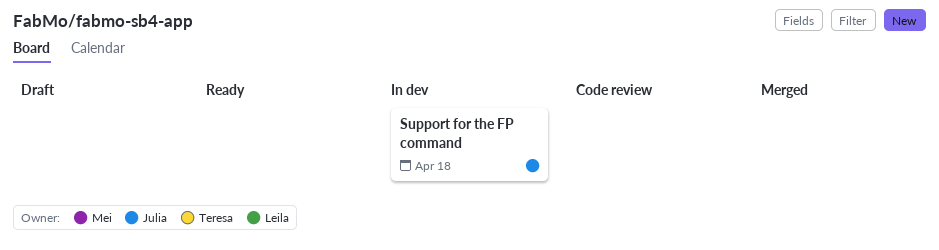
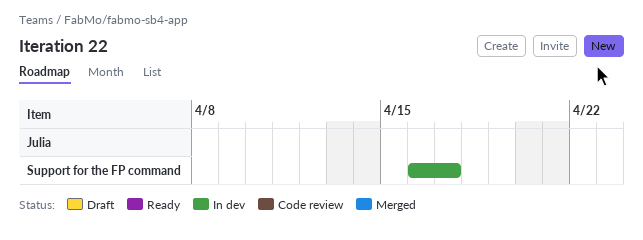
Support for the FP command, due: Apr 18 -> Apr 17

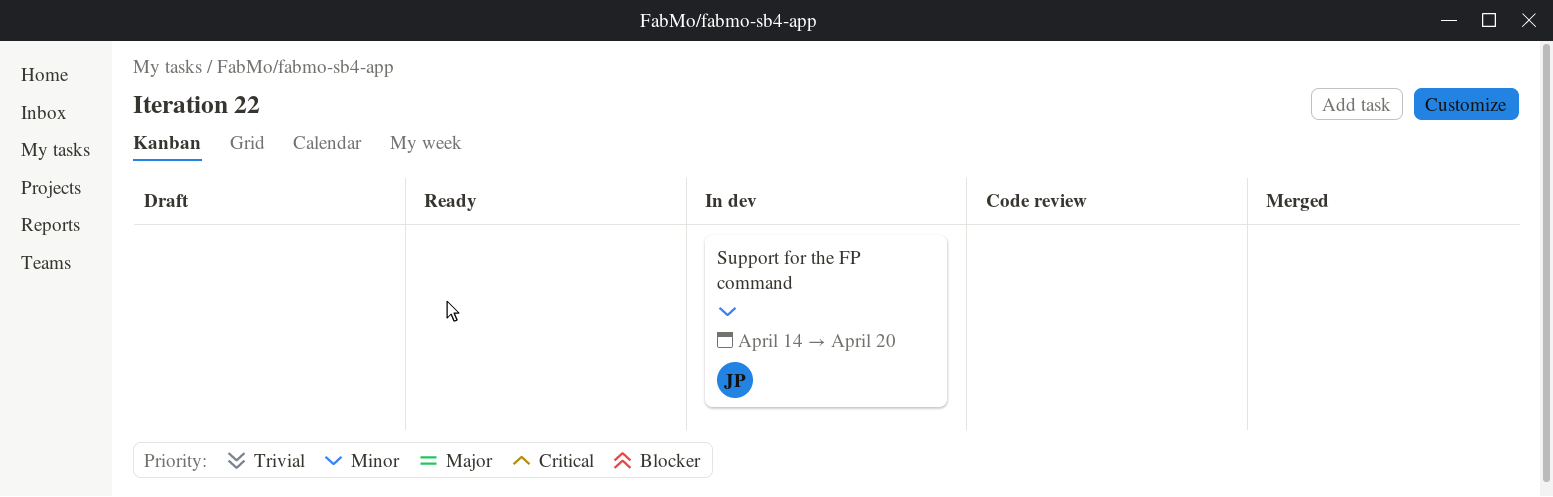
Support for the FP command, start: Apr 16 -> Apr 14
Support for the FP command, due: Apr 17 -> Apr 20

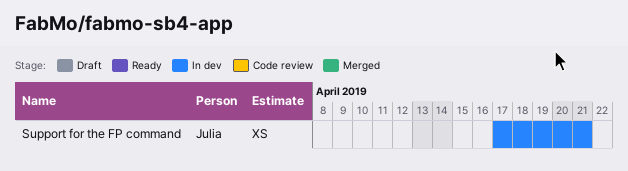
Support for the FP command, start: Apr 14 -> Apr 17
Support for the FP command, due: Apr 20 -> Apr 21

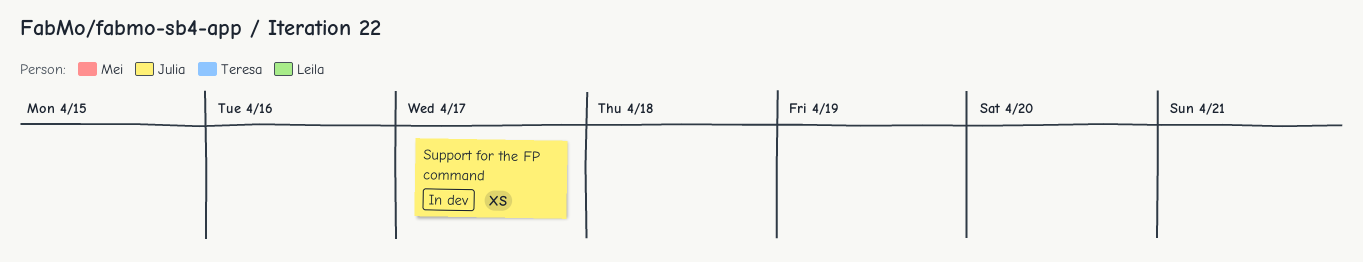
Support for the FP command, due: Apr 21 -> Apr 17

